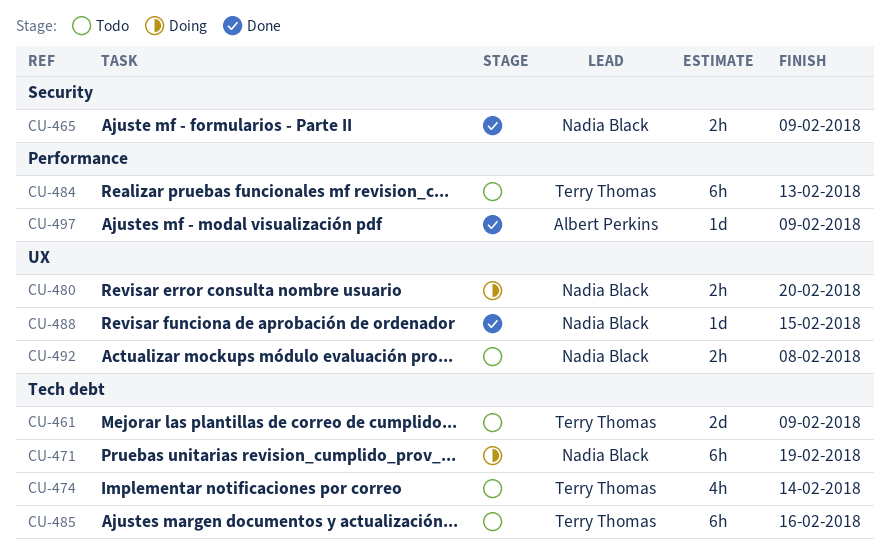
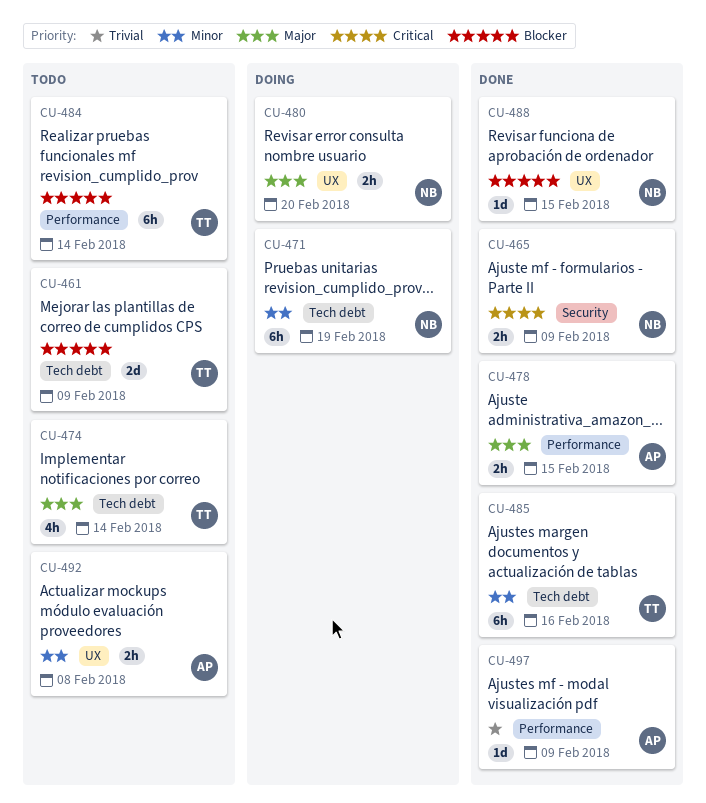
CU-478: none -> present
CU-484, due: Feb 13 -> Feb 14
CU-485, status: Todo -> Done
CU-492, owner: Nadia Black -> Albert Perkins

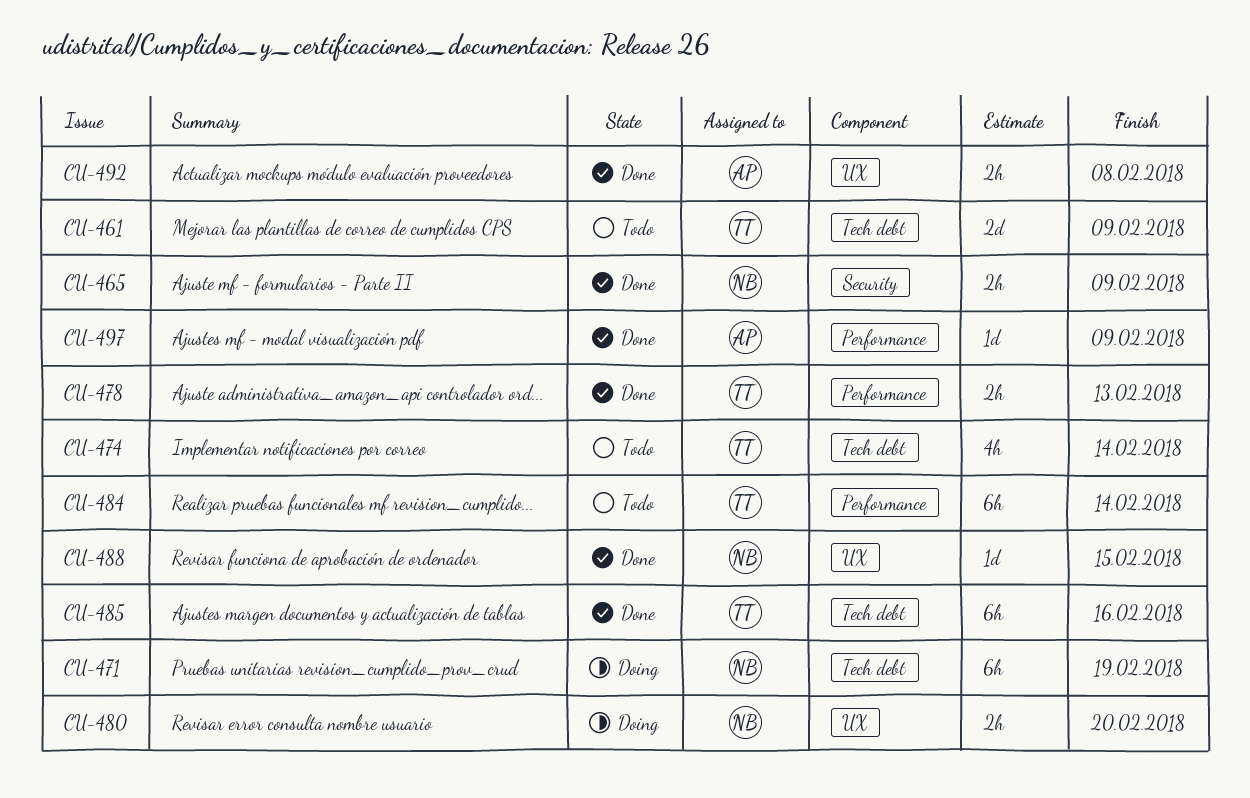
CU-478, owner: AP -> TT
CU-478, due: Feb 15 -> Feb 13
CU-492, status: Todo -> Done

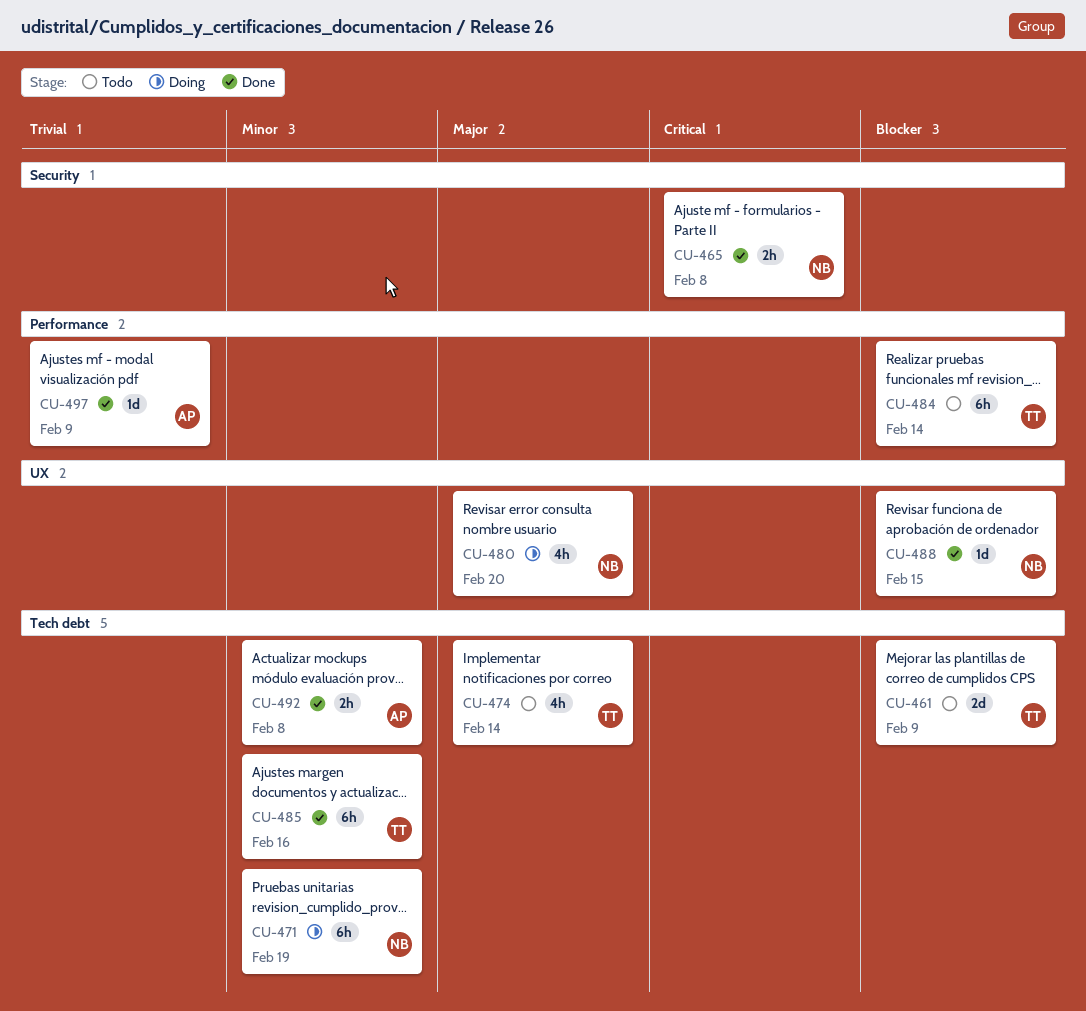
CU-465, due: Feb 9 -> Feb 8
CU-478: present -> none
CU-480, estimate: 2h -> 4h
CU-492, label: UX -> Tech debt

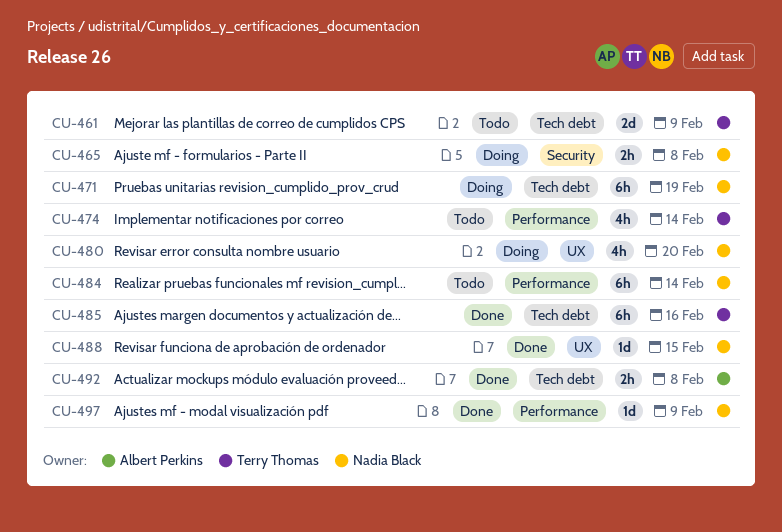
CU-465, status: Done -> Doing
CU-474, label: Tech debt -> Performance
CU-484, owner: Terry Thomas -> Nadia Black
CU-497, owner: Albert Perkins -> Nadia Black

